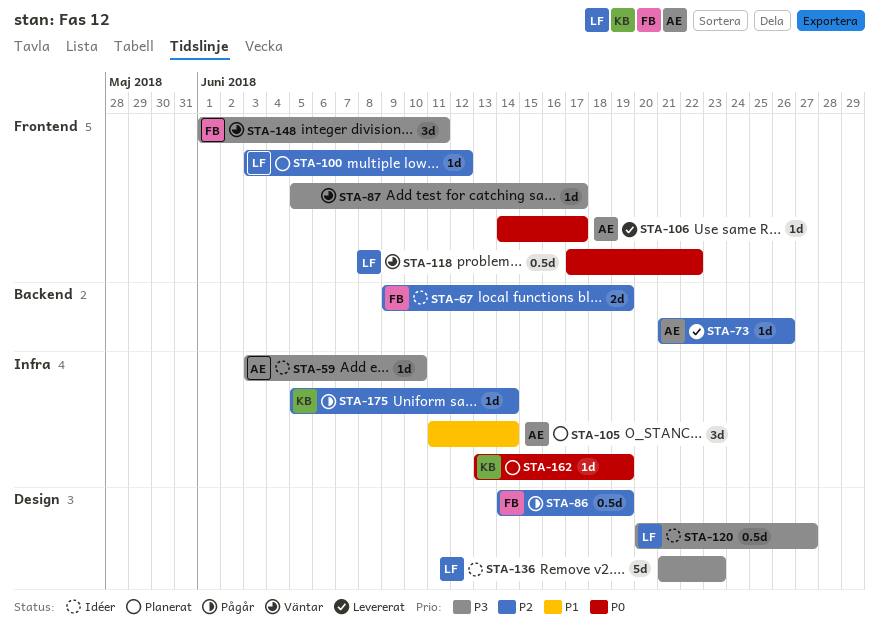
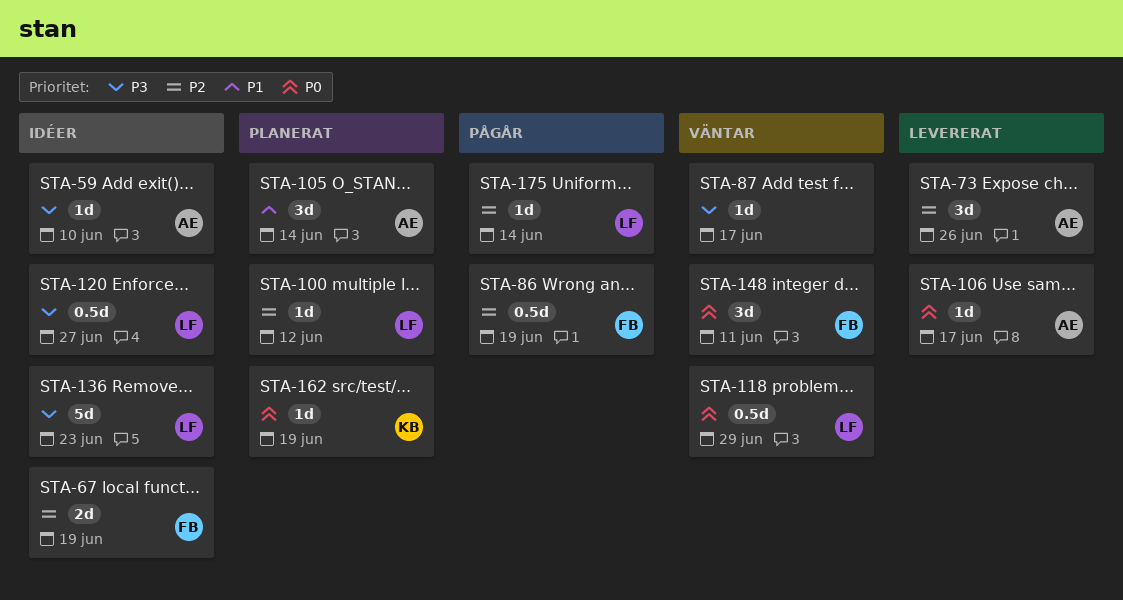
STA-73, estimate: 1d -> 3d
STA-118, due: Jun 22 -> Jun 29
STA-148, priority: P3 -> P0
STA-175, owner: KB -> LF

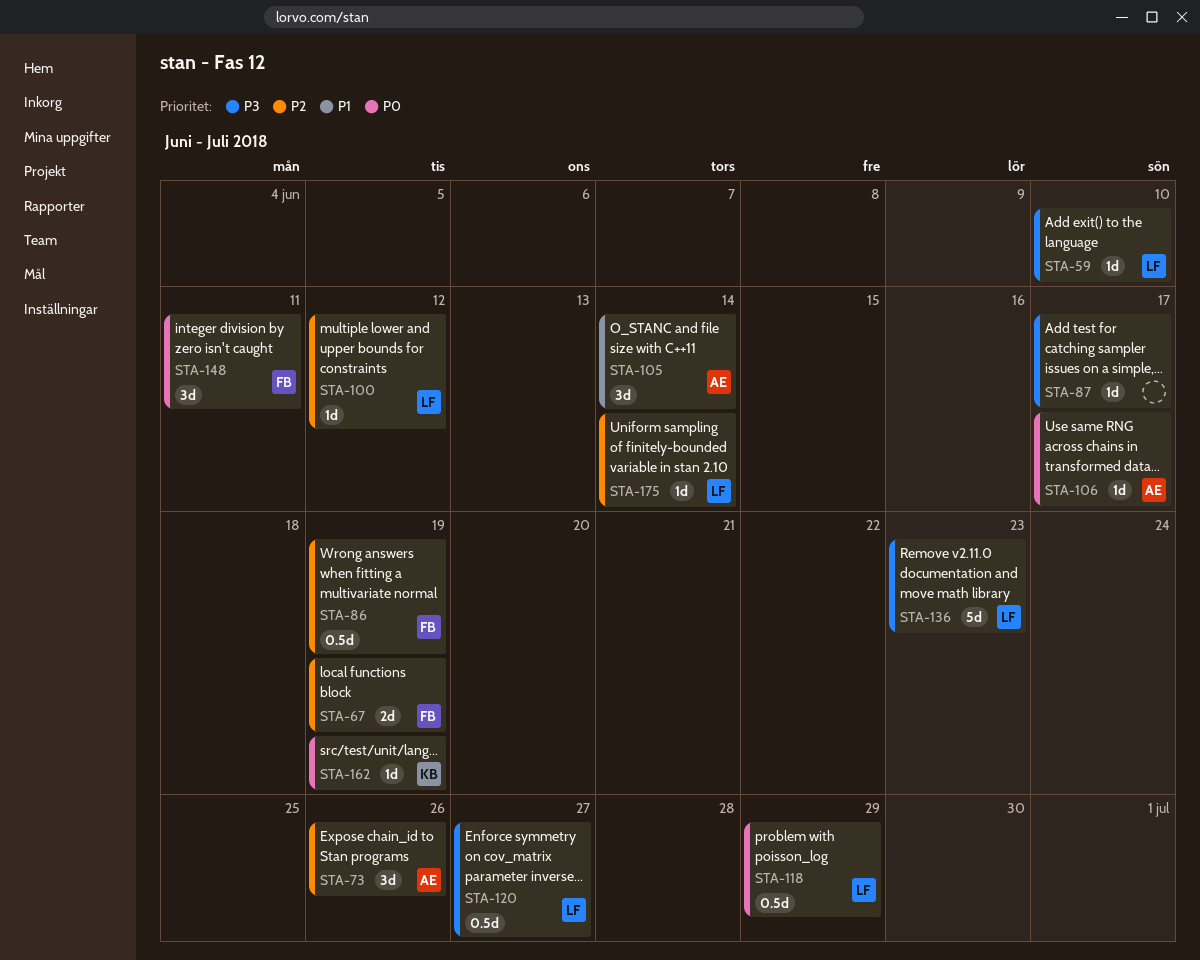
STA-59, owner: AE -> LF

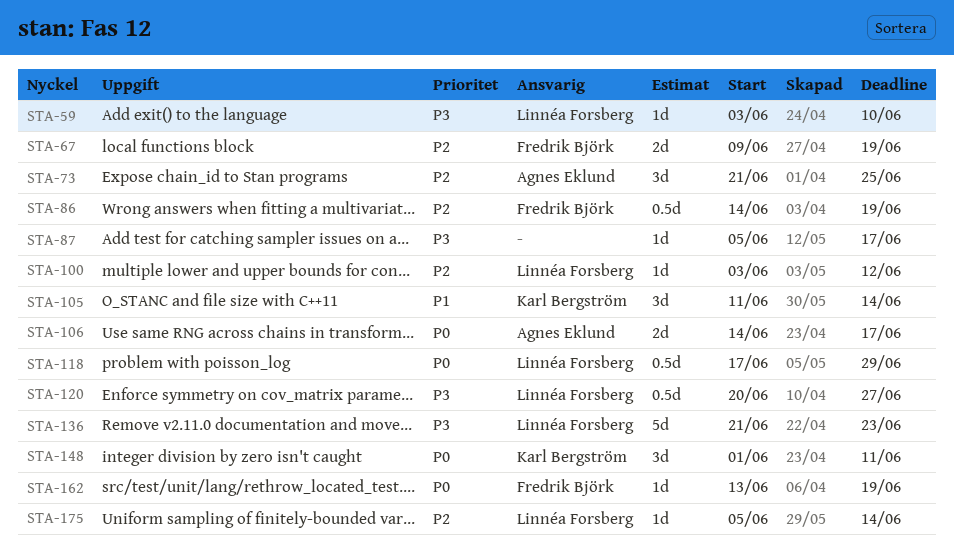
STA-73, due: Jun 26 -> Jun 25
STA-105, owner: Agnes Eklund -> Karl Bergström
STA-106, estimate: 1d -> 2d
STA-148, owner: Fredrik Björk -> Karl Bergström
STA-162, owner: Karl Bergström -> Fredrik Björk

